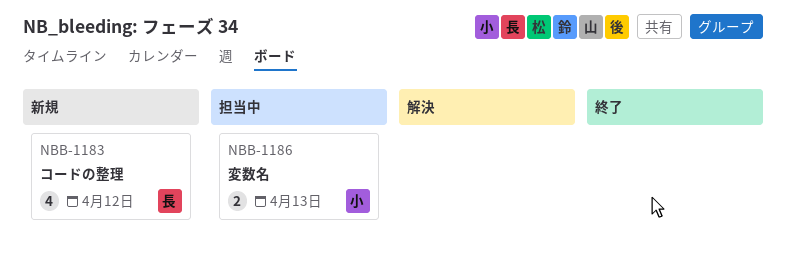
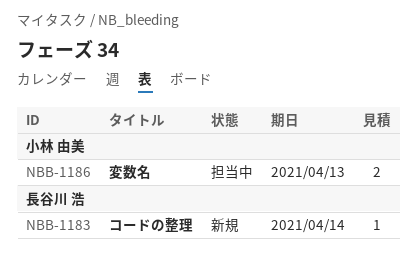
NBB-1183, estimate: 4 -> 1
NBB-1183, due: Apr 12 -> Apr 14

